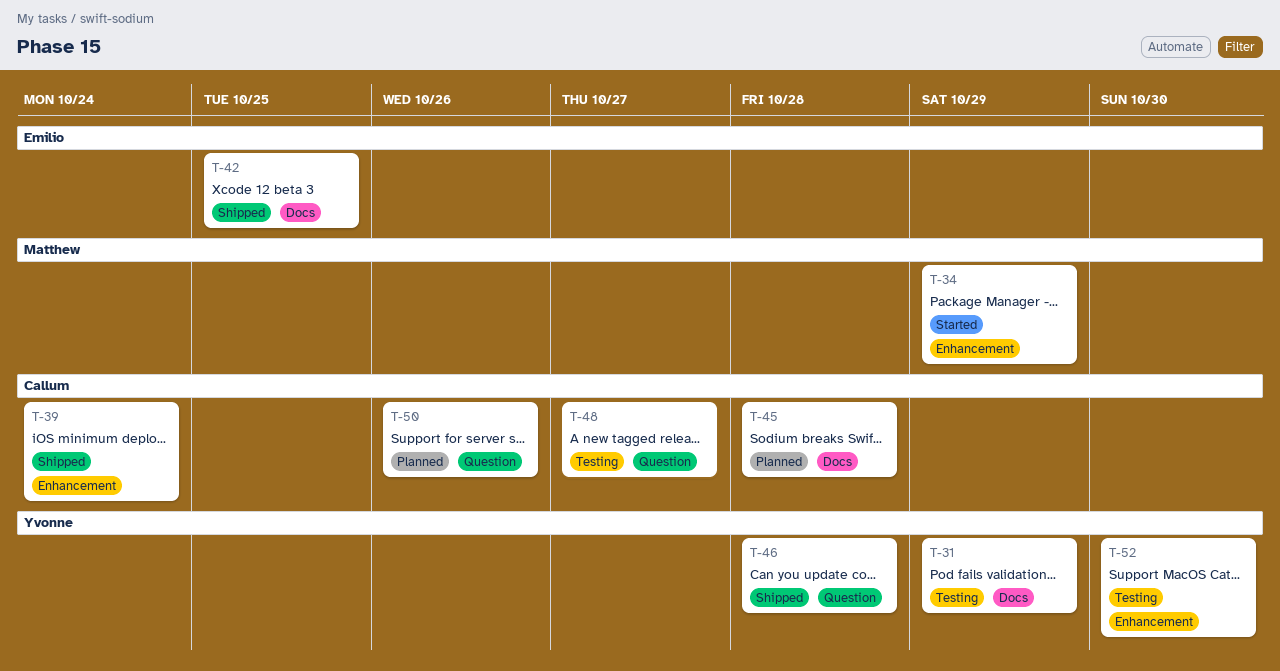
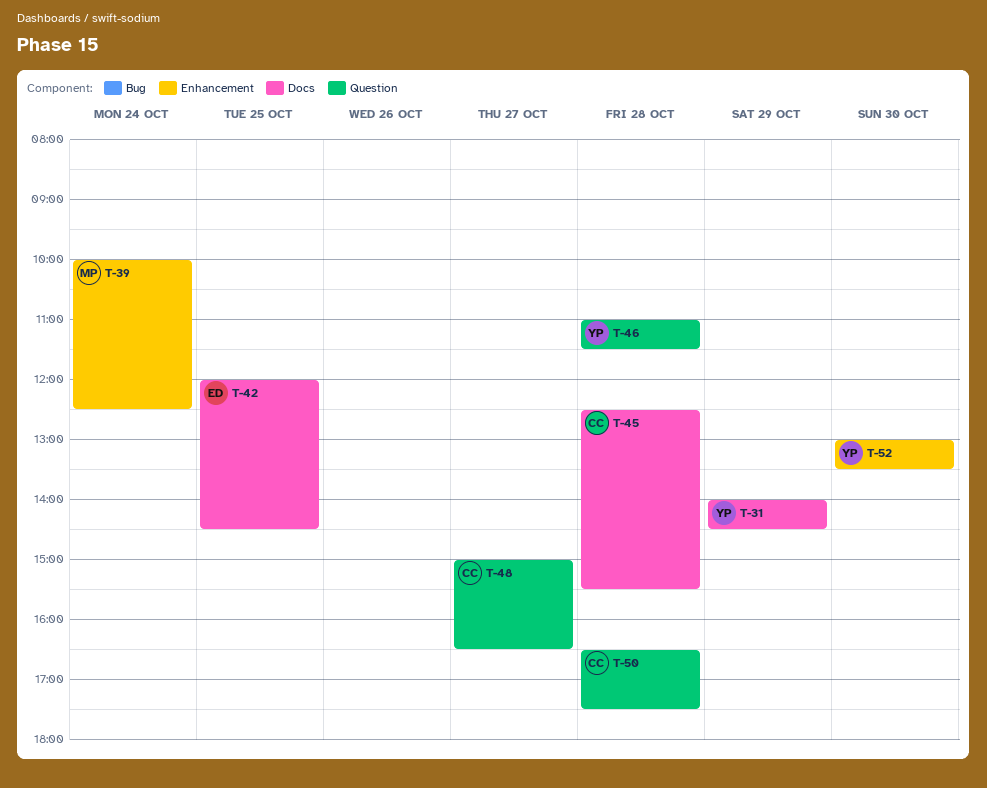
T-34: present -> none
T-39, owner: Callum -> Matthew
T-50, day: Oct 26 -> Oct 28

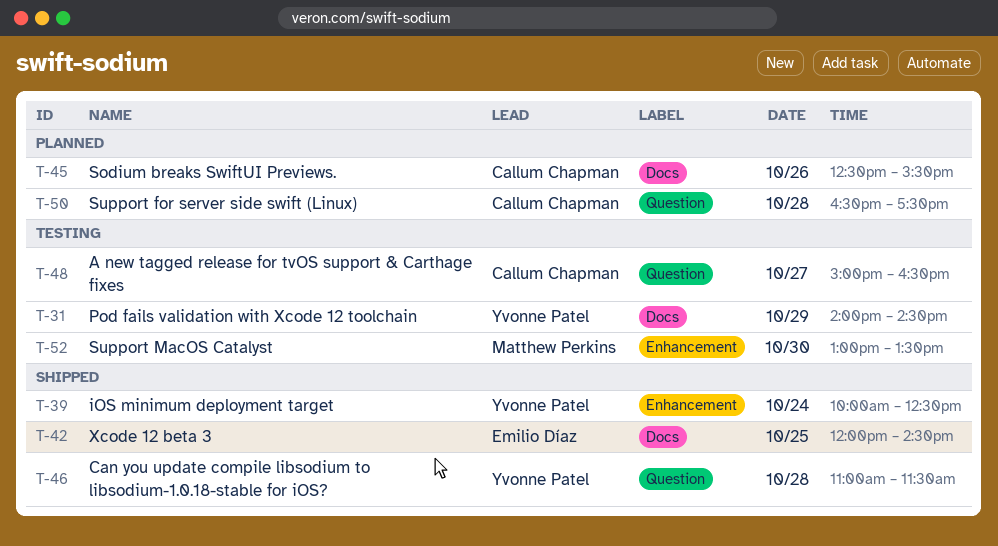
T-39, owner: Matthew Perkins -> Yvonne Patel
T-45, day: Oct 28 -> Oct 26
T-52, owner: Yvonne Patel -> Matthew Perkins

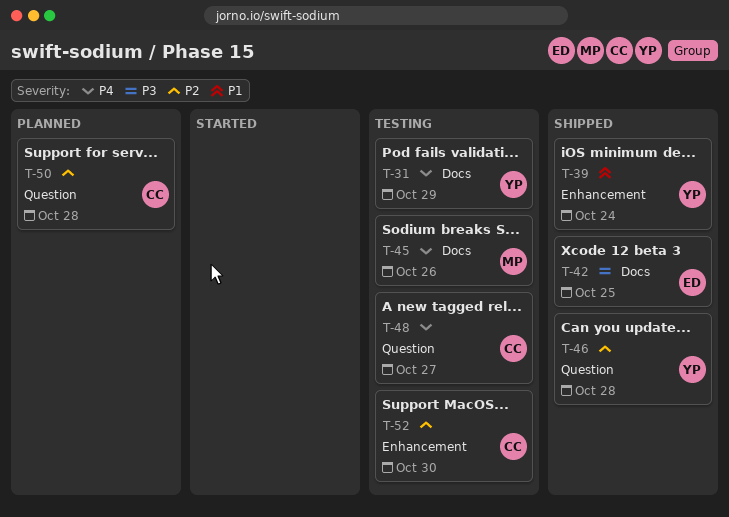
T-45, status: Planned -> Testing
T-45, owner: Callum Chapman -> Matthew Perkins
T-52, owner: Matthew Perkins -> Callum Chapman

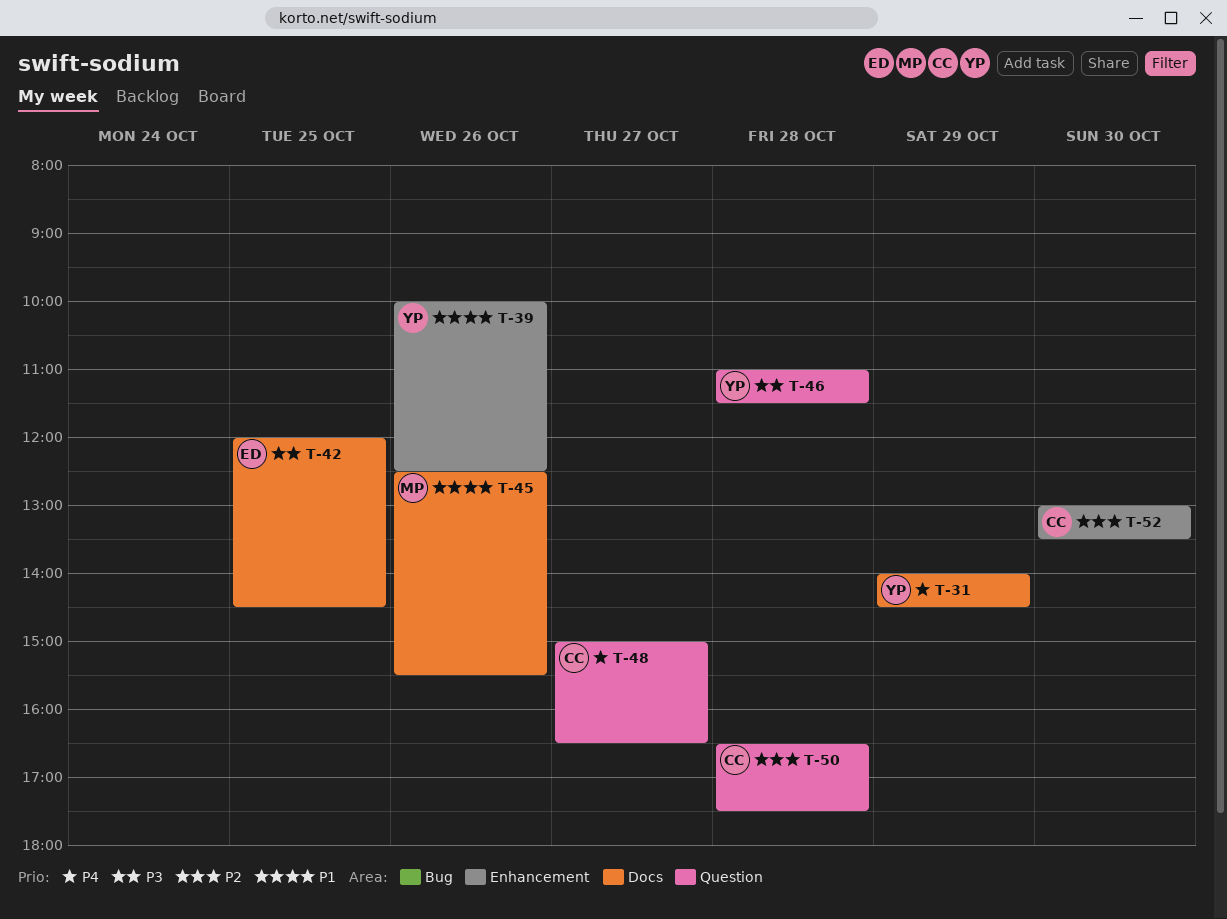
T-39, day: Oct 24 -> Oct 26
T-45, priority: P4 -> P1
T-46, priority: P2 -> P3

